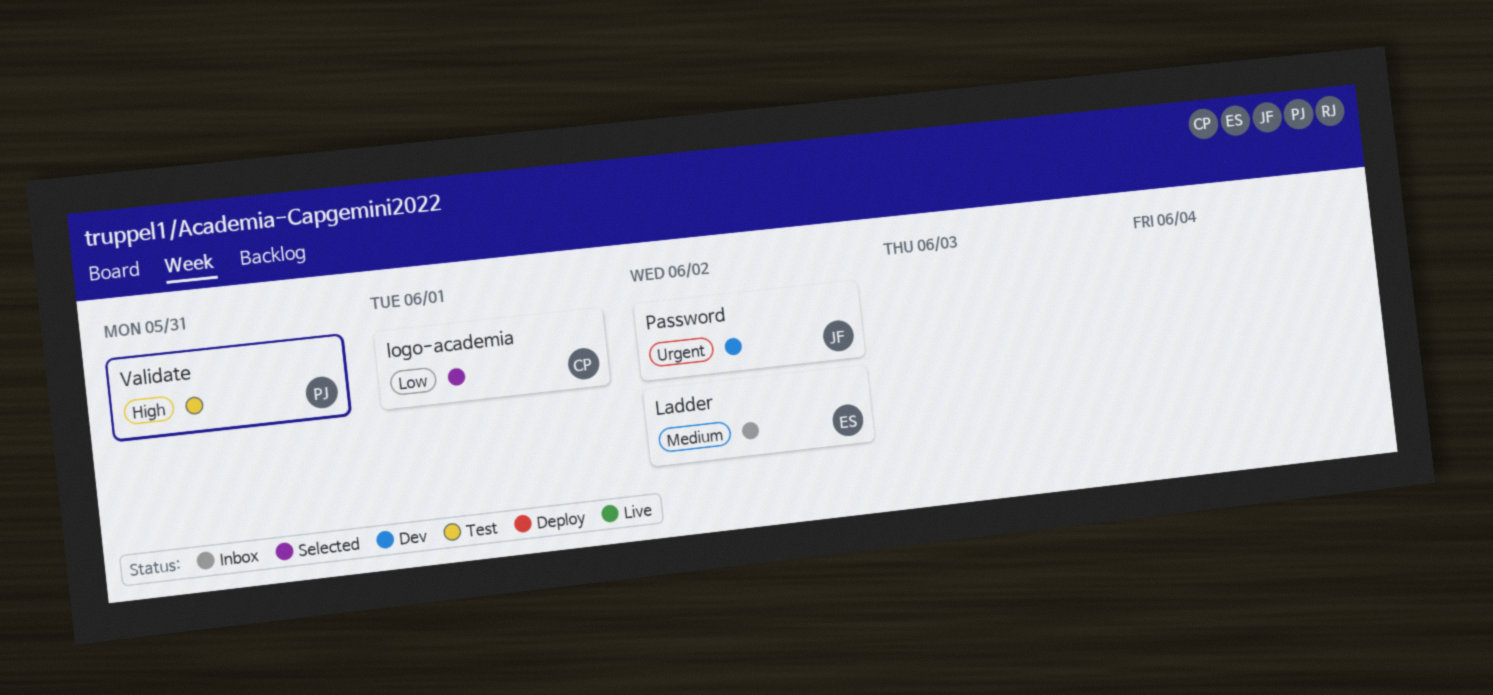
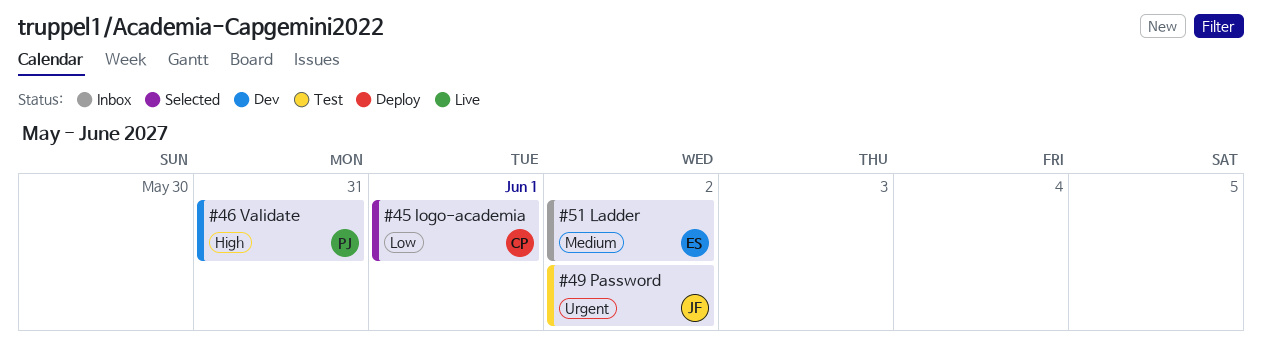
Password, status: Dev -> Test
Validate, status: Test -> Dev

